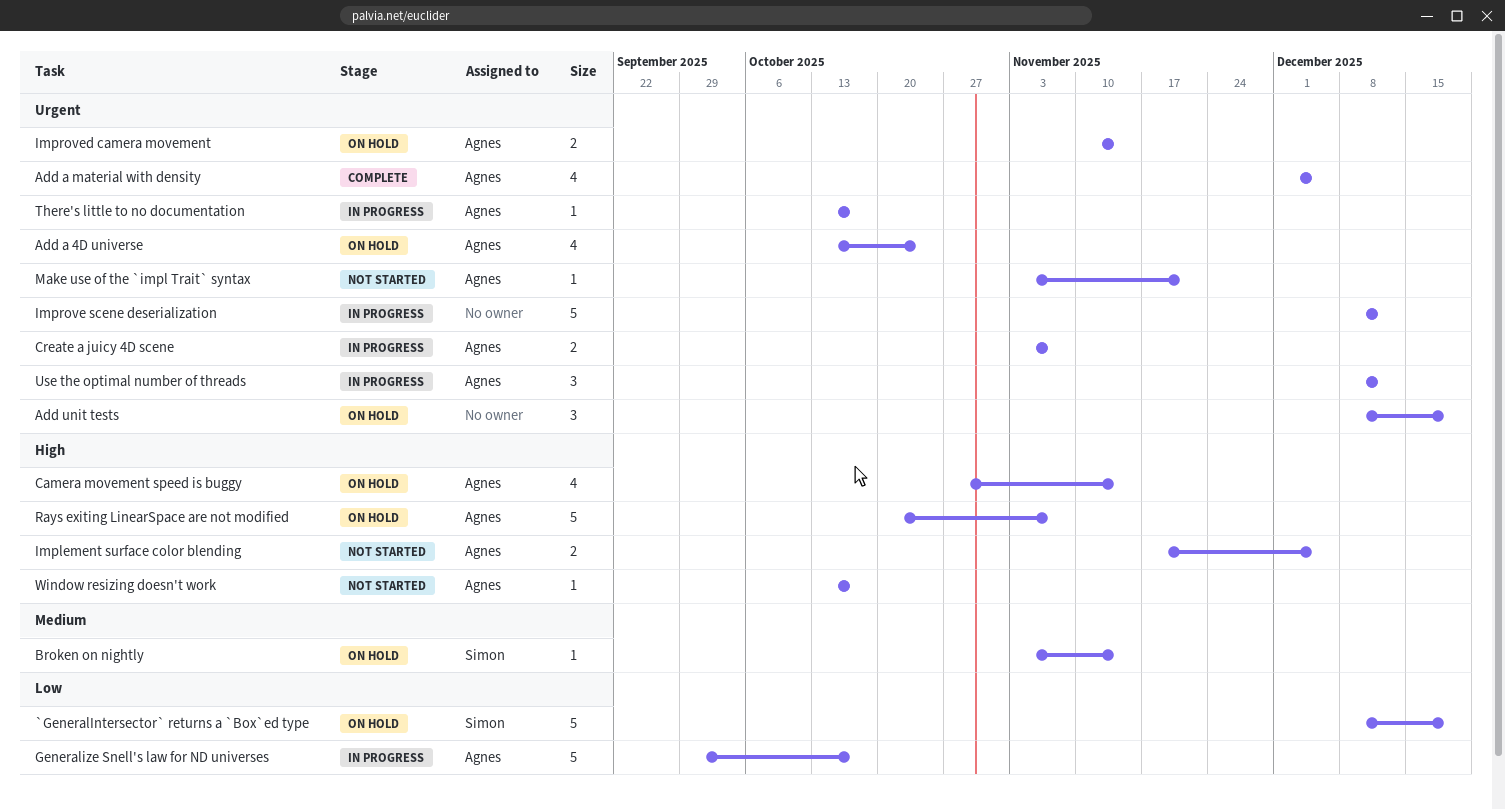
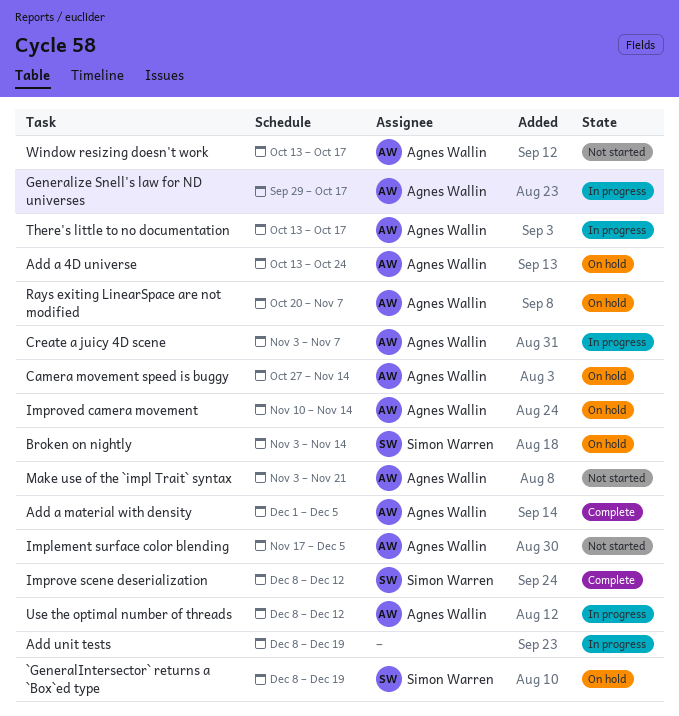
Add unit tests, status: On hold -> In progress
Improve scene deserialization, status: In progress -> Complete
Improve scene deserialization, owner: none -> Simon Warren

